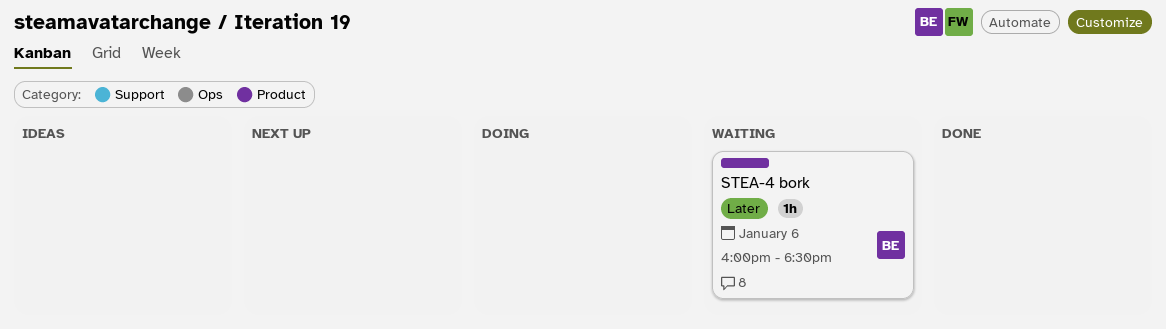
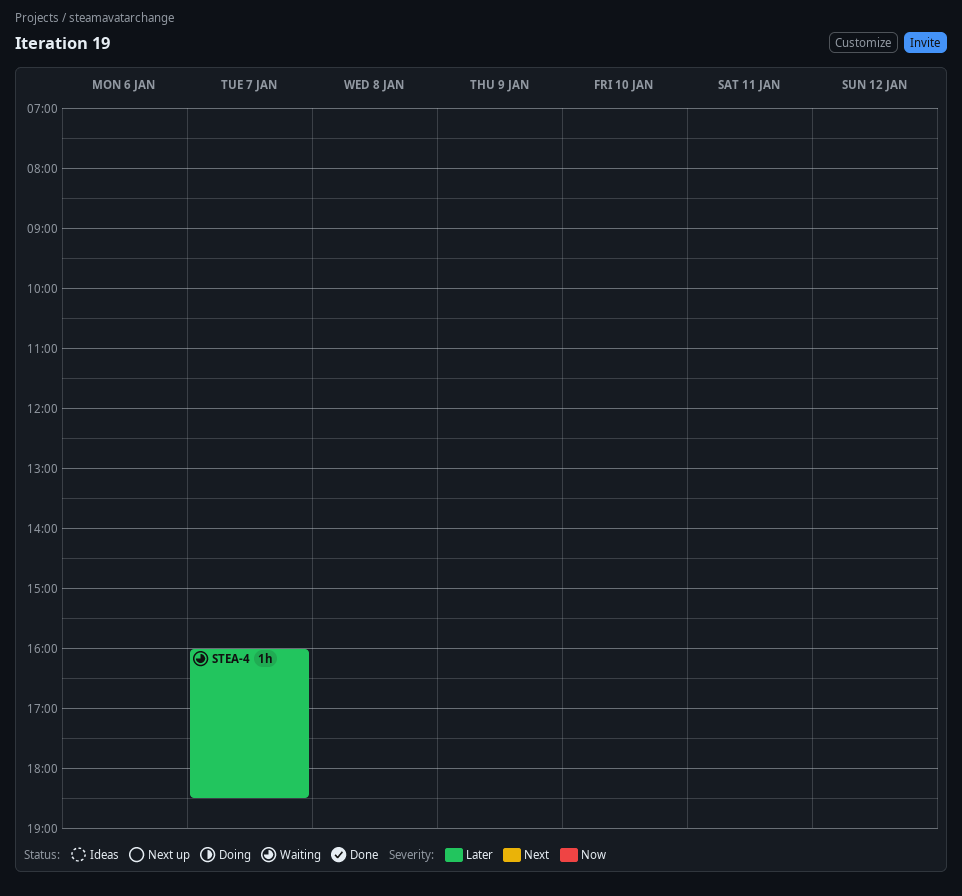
STEA-4, day: Jan 6 -> Jan 7

